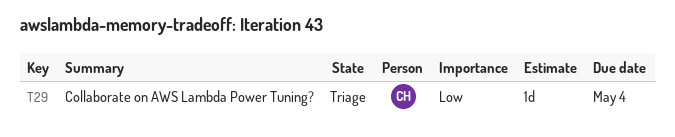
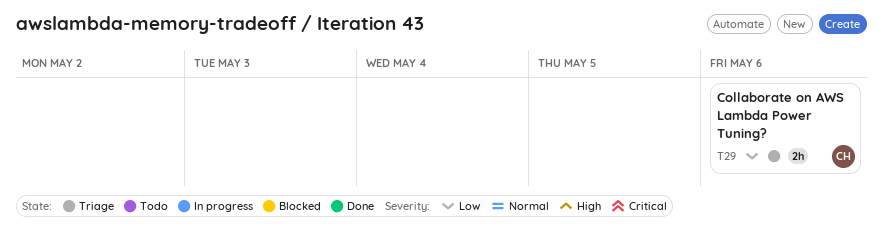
T29, estimate: 1d -> 2h
T29, due: May 4 -> May 6

